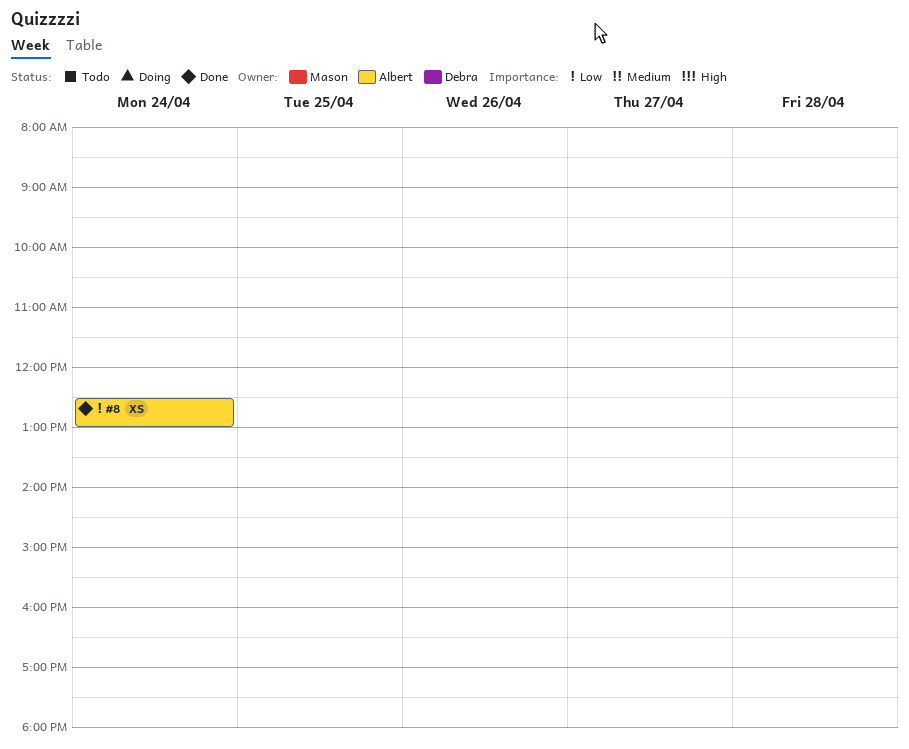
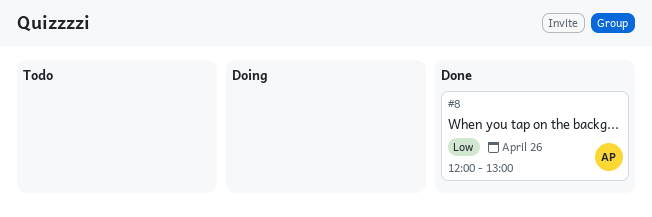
#8, day: Apr 24 -> Apr 26
#8, begins: 12:30 -> 12:00

